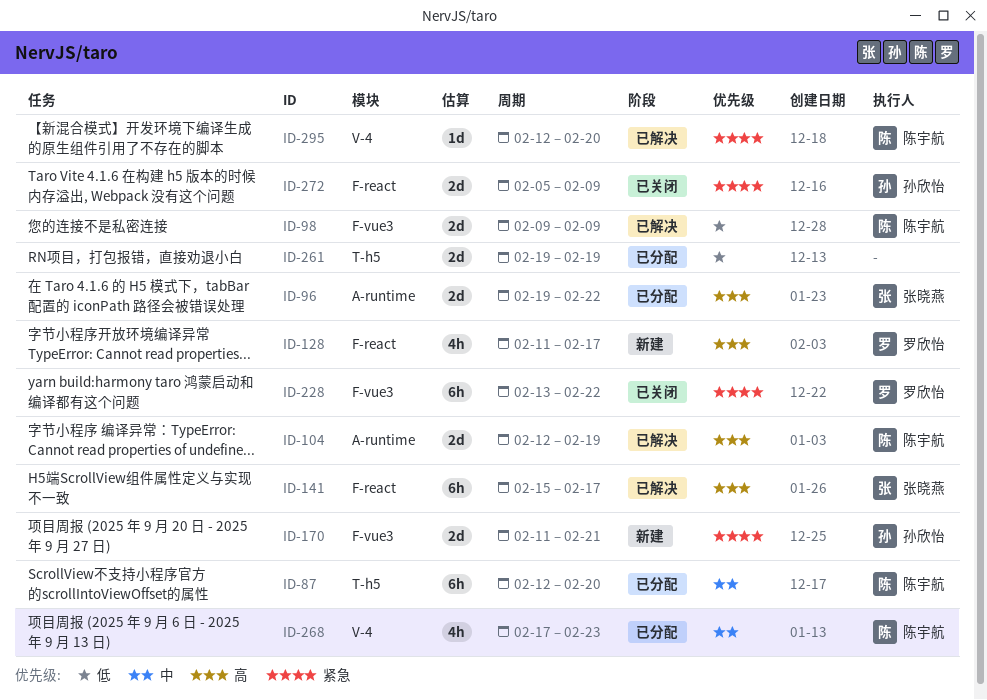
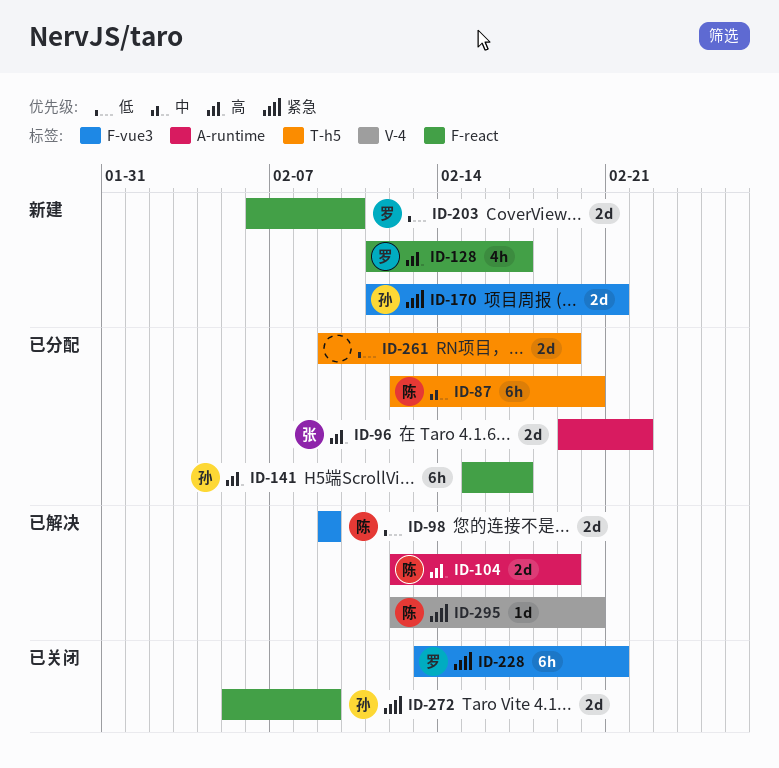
ID-141, status: 已解决 -> 已分配
ID-141, owner: 张晓燕 -> 孙欣怡
ID-203: none -> present
ID-228, due: Feb 22 -> Feb 21
ID-261, start: Feb 19 -> Feb 9
ID-268: present -> none

